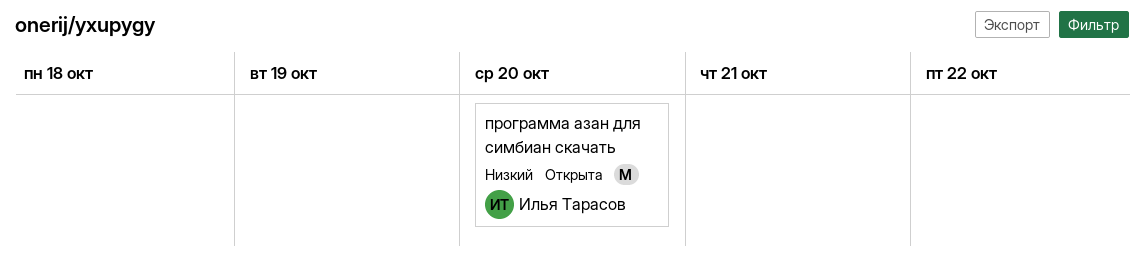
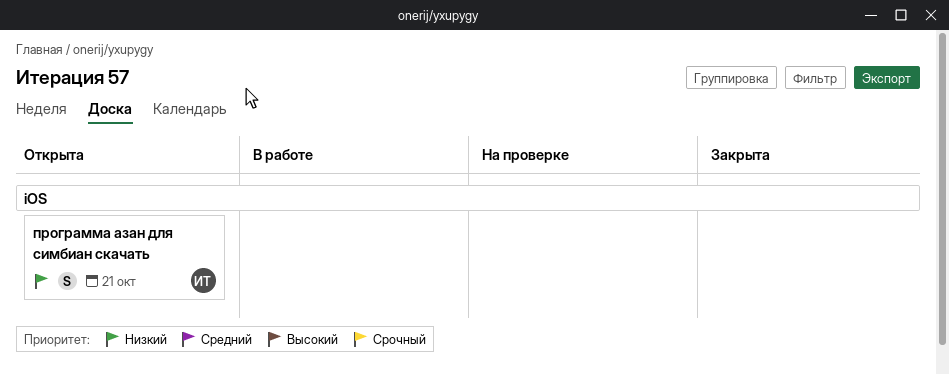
программа азан для симбиан скачать, estimate: M -> S
программа азан для симбиан скачать, due: Oct 20 -> Oct 21

